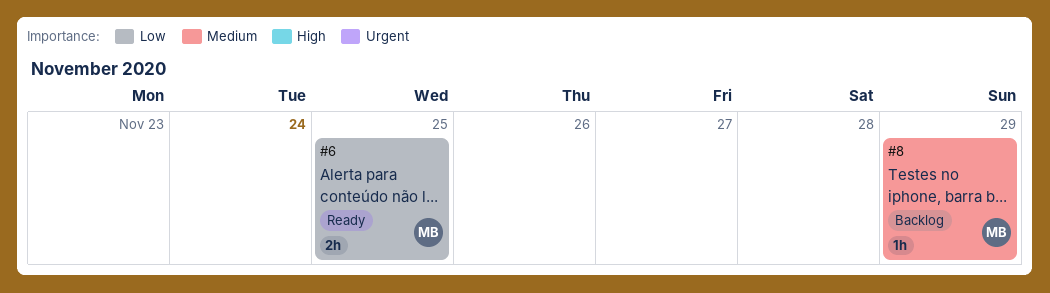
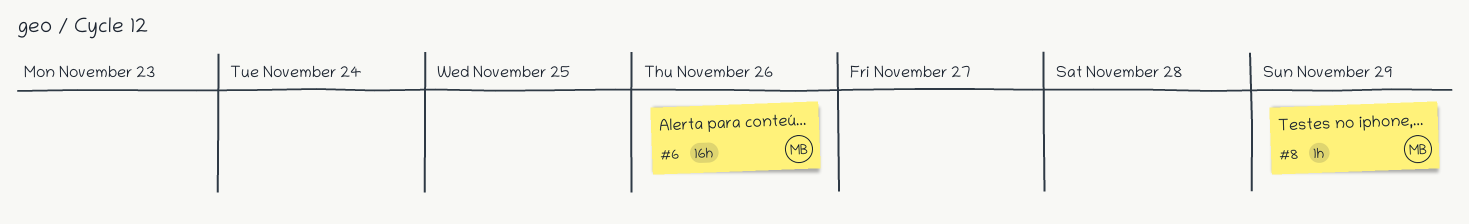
#6, estimate: 2h -> 16h
#6, due: Nov 25 -> Nov 26

